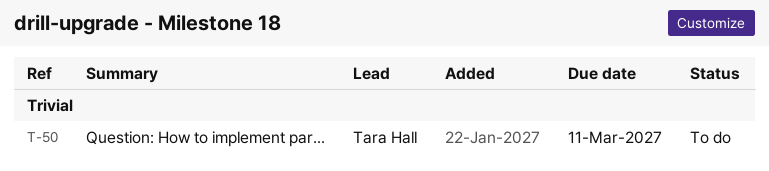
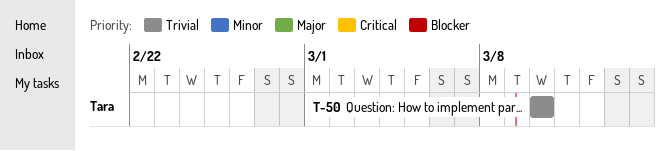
T-50, due: Mar 11 -> Mar 10

